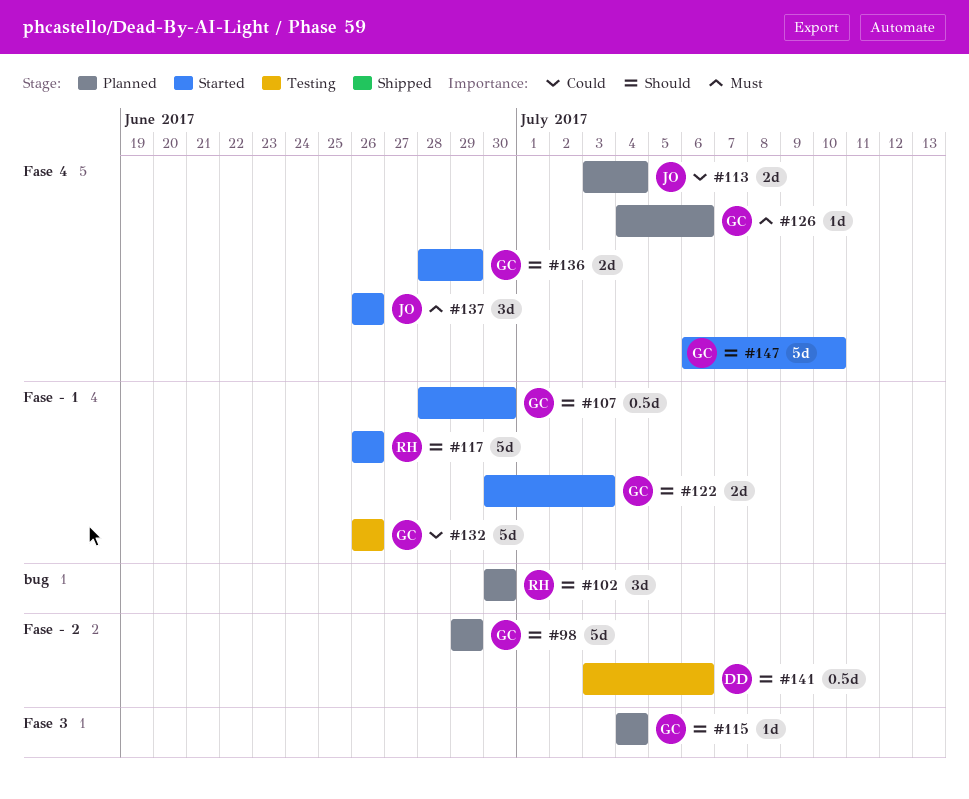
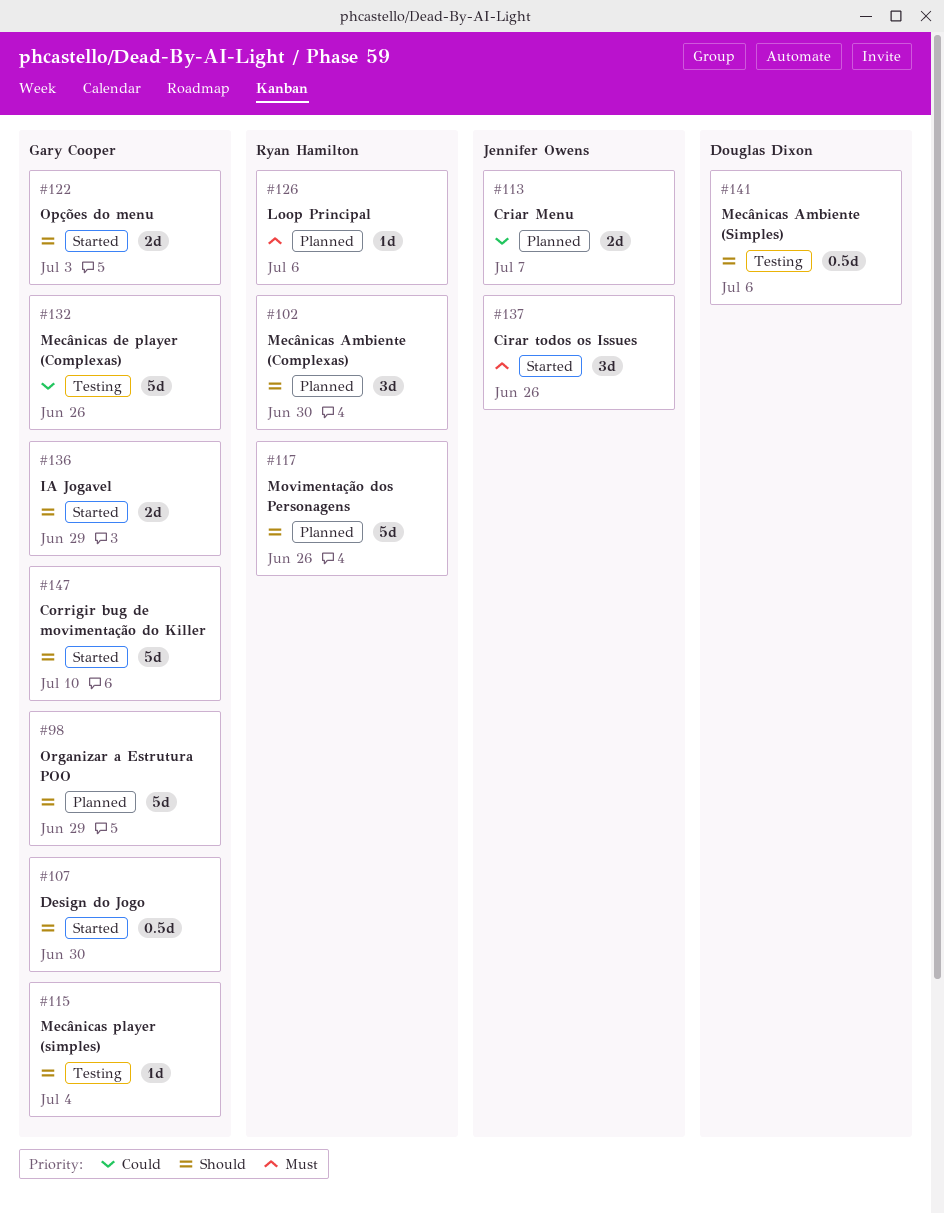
#113, due: Jul 4 -> Jul 7
#115, status: Planned -> Testing
#117, status: Started -> Planned
#126, owner: Gary Cooper -> Ryan Hamilton

